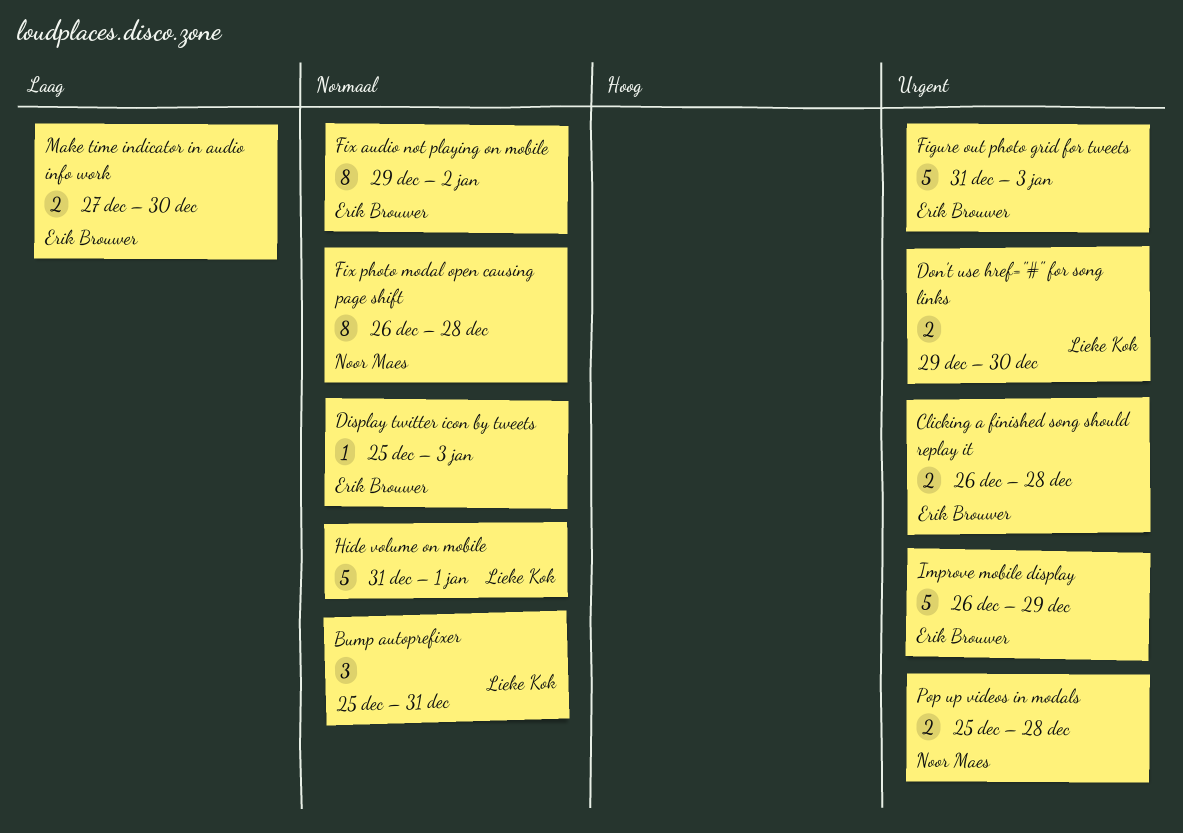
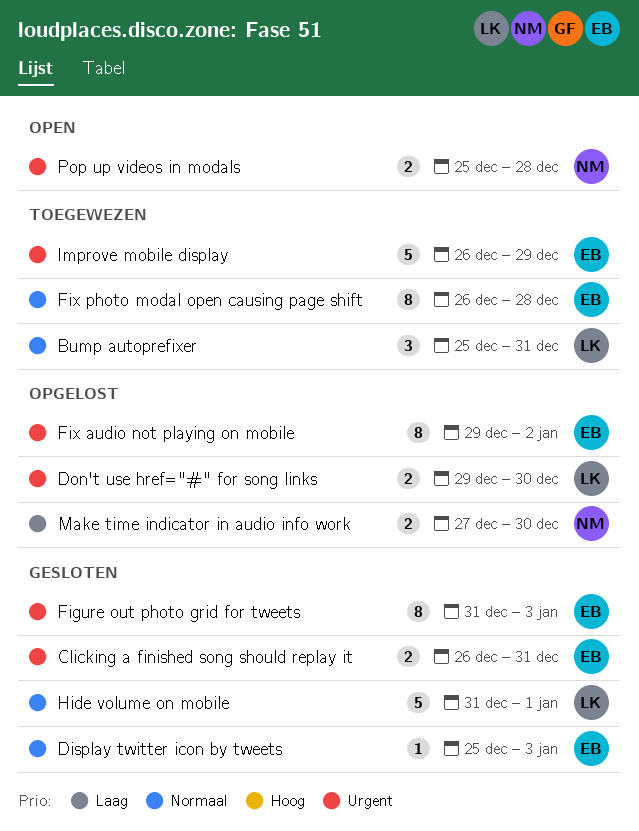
Clicking a finished song should replay it, due: Dec 28 -> Dec 31
Figure out photo grid for tweets, estimate: 5 -> 8
Fix audio not playing on mobile, priority: Normaal -> Urgent
Fix photo modal open causing page shift, owner: Noor Maes -> Erik Brouwer
Make time indicator in audio info work, owner: Erik Brouwer -> Noor Maes

